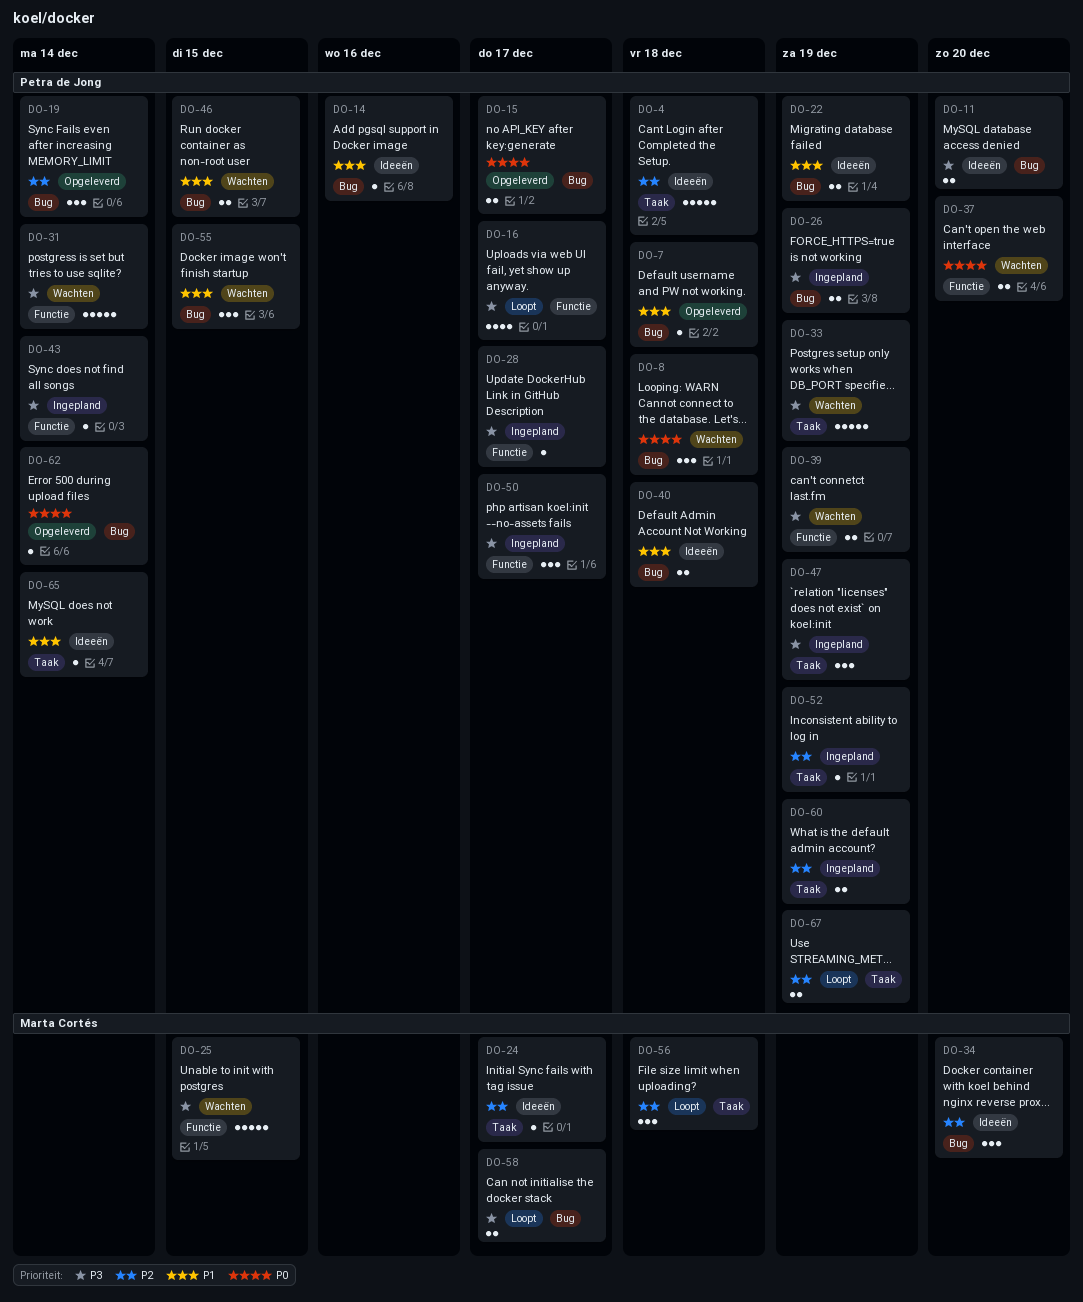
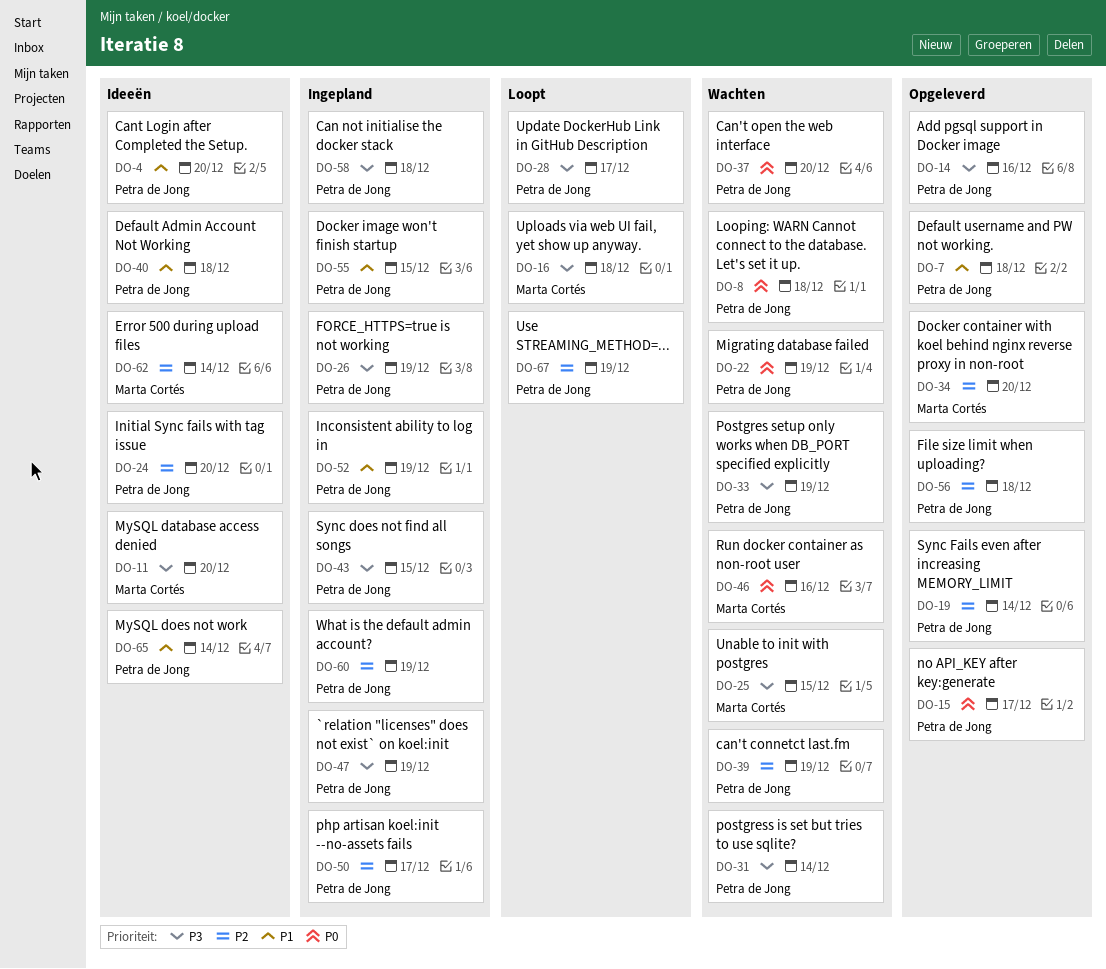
DO-4, priority: P2 -> P1
DO-4, due: Dec 18 -> Dec 20
DO-11, owner: Petra de Jong -> Marta Cortés
DO-14, status: Ideeën -> Opgeleverd
DO-14, priority: P1 -> P3
DO-16, owner: Petra de Jong -> Marta Cortés
DO-16, due: Dec 17 -> Dec 18
DO-22, status: Ideeën -> Wachten
DO-22, priority: P1 -> P0
DO-24, owner: Marta Cortés -> Petra de Jong
DO-24, due: Dec 17 -> Dec 20
DO-28, status: Ingepland -> Loopt
DO-34, status: Ideeën -> Opgeleverd
DO-39, priority: P3 -> P2
DO-43, due: Dec 14 -> Dec 15
DO-46, owner: Petra de Jong -> Marta Cortés
DO-46, priority: P1 -> P0
DO-46, due: Dec 15 -> Dec 16
DO-50, priority: P3 -> P2
DO-52, priority: P2 -> P1
DO-55, status: Wachten -> Ingepland
DO-56, status: Loopt -> Opgeleverd
DO-56, owner: Marta Cortés -> Petra de Jong
DO-58, status: Loopt -> Ingepland
DO-58, owner: Marta Cortés -> Petra de Jong
DO-58, due: Dec 17 -> Dec 18
DO-62, status: Opgeleverd -> Ideeën
DO-62, owner: Petra de Jong -> Marta Cortés
DO-62, priority: P0 -> P2

